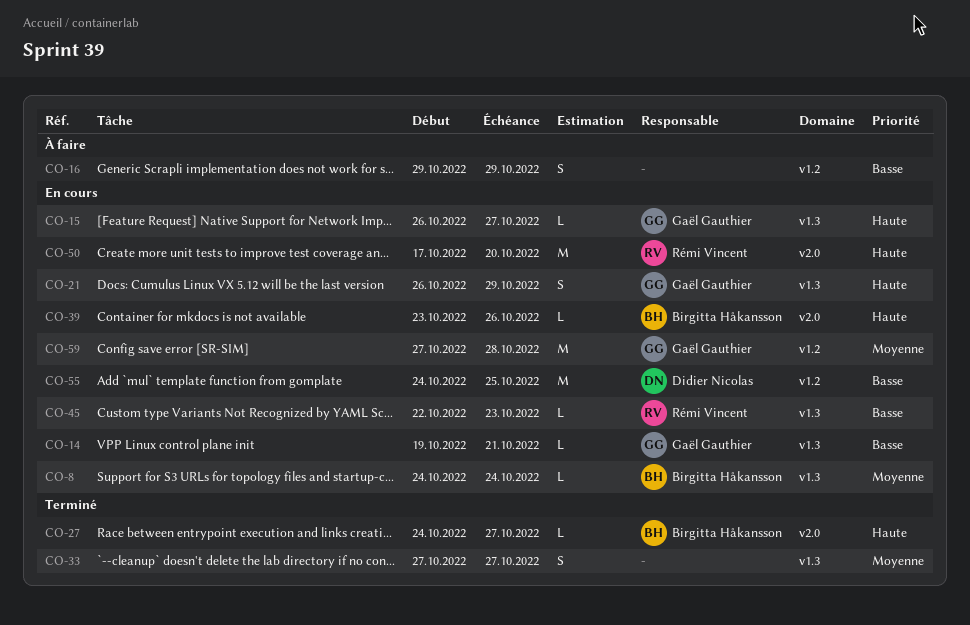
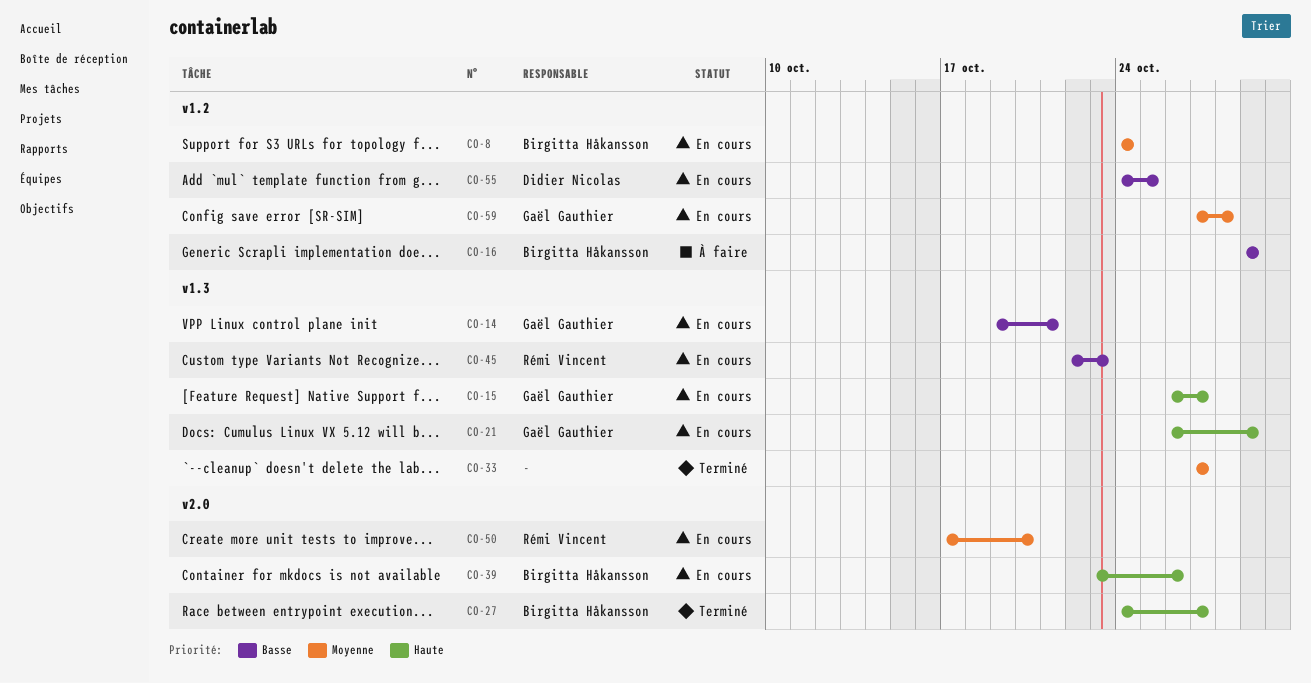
CO-8, label: v1.3 -> v1.2
CO-16, owner: none -> Birgitta Håkansson
CO-50, priority: Haute -> Moyenne

